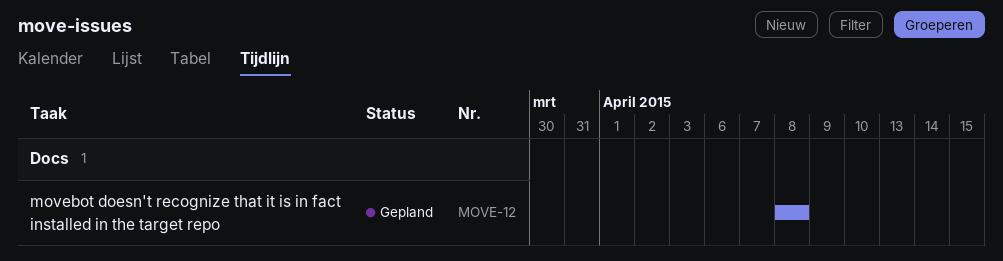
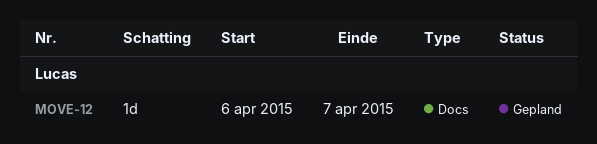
MOVE-12, start: Apr 8 -> Apr 6
MOVE-12, due: Apr 8 -> Apr 7

